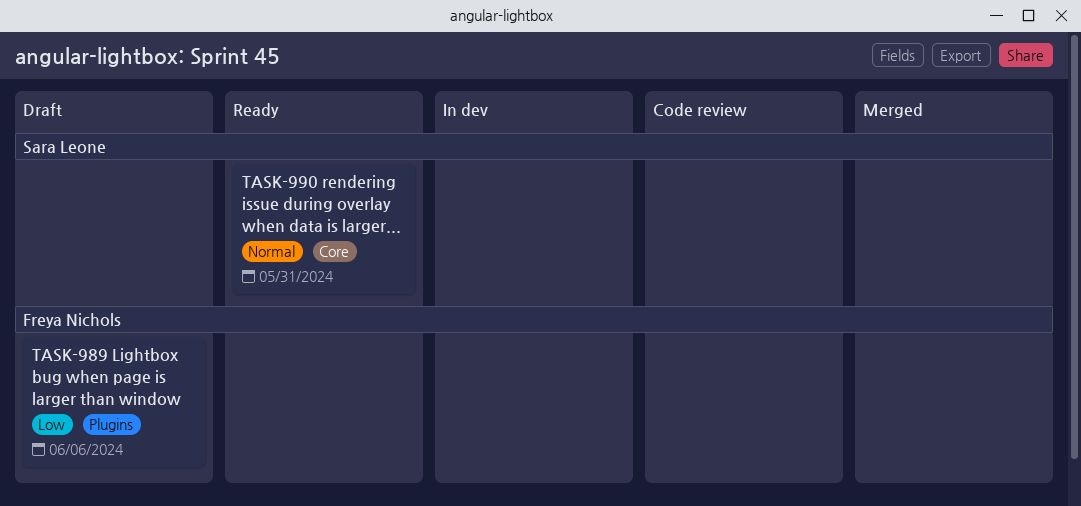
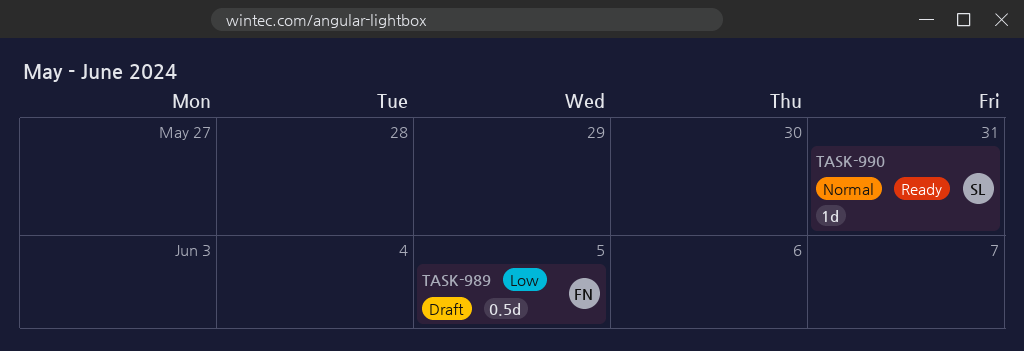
TASK-989, due: Jun 6 -> Jun 5

